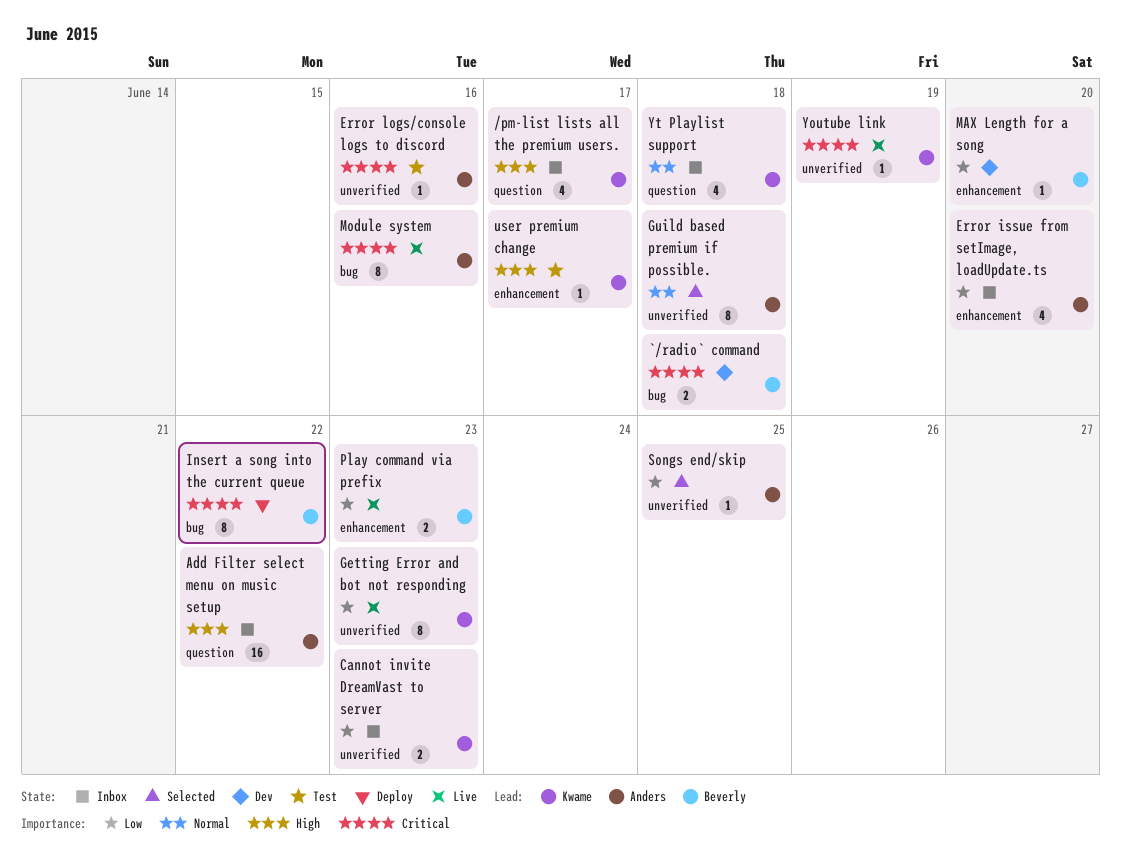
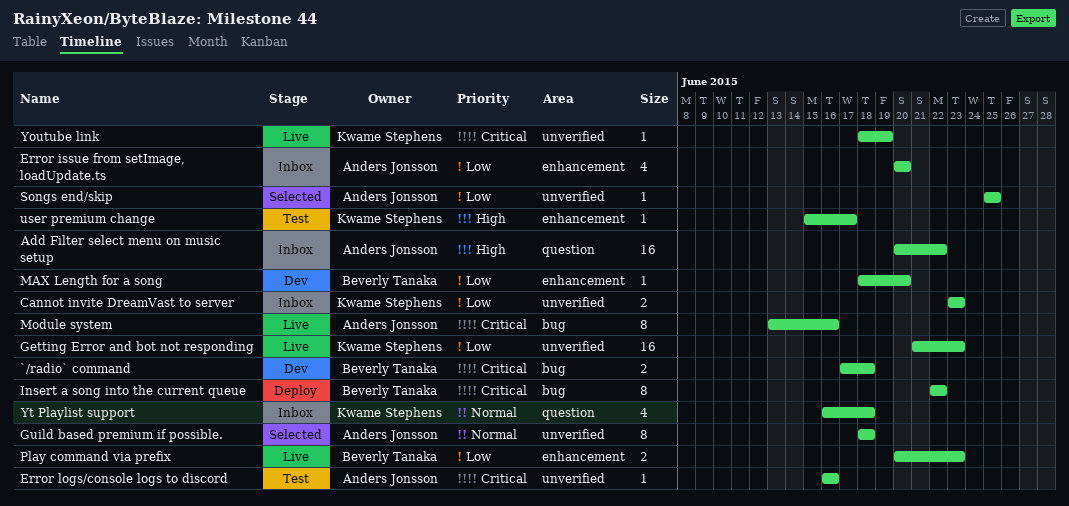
/pm-list lists all the premium users.: present -> none
Getting Error and bot not responding, estimate: 8 -> 16

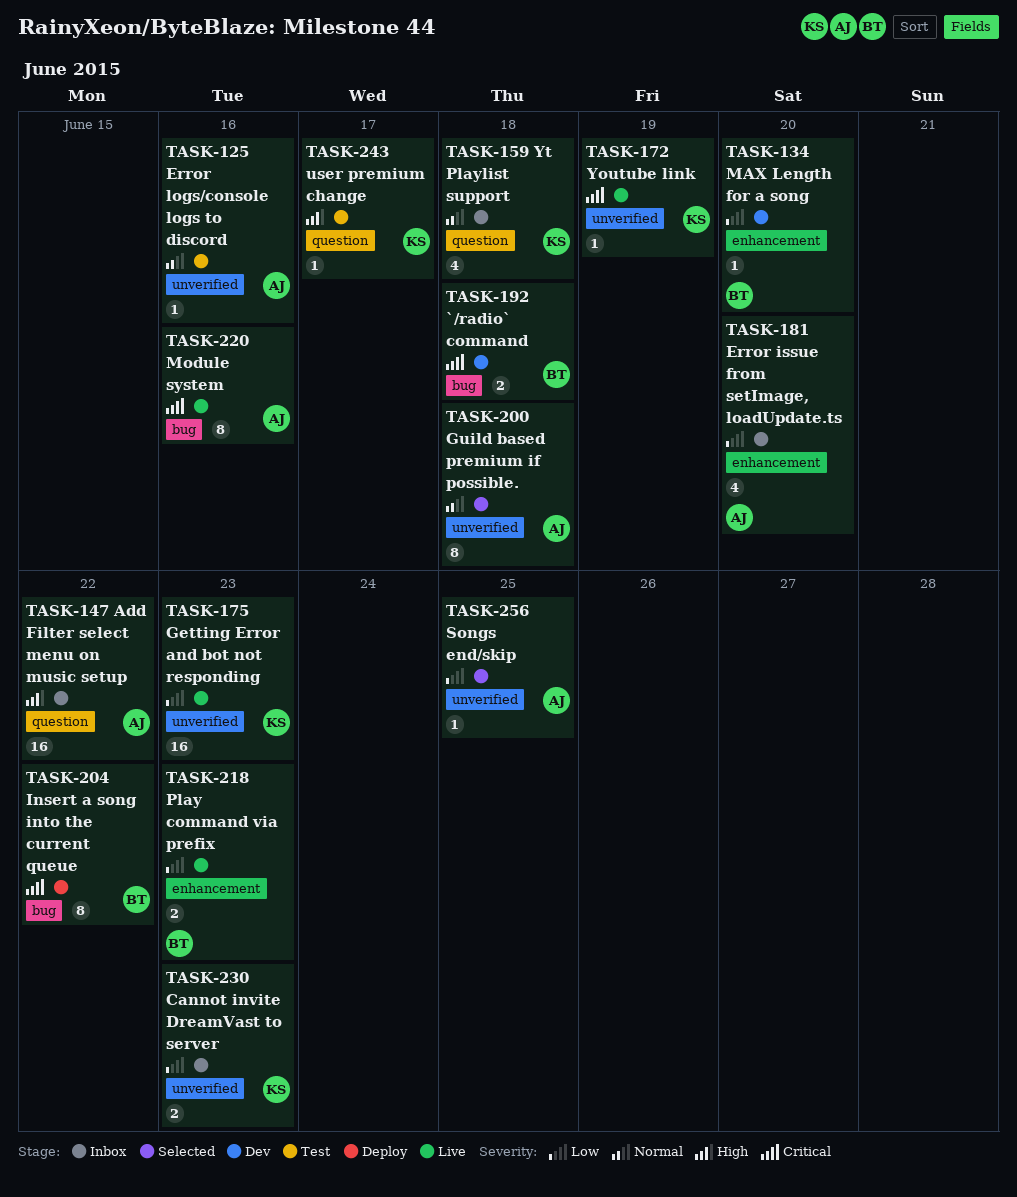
Error logs/console logs to discord, priority: Critical -> Normal
user premium change, label: enhancement -> question

